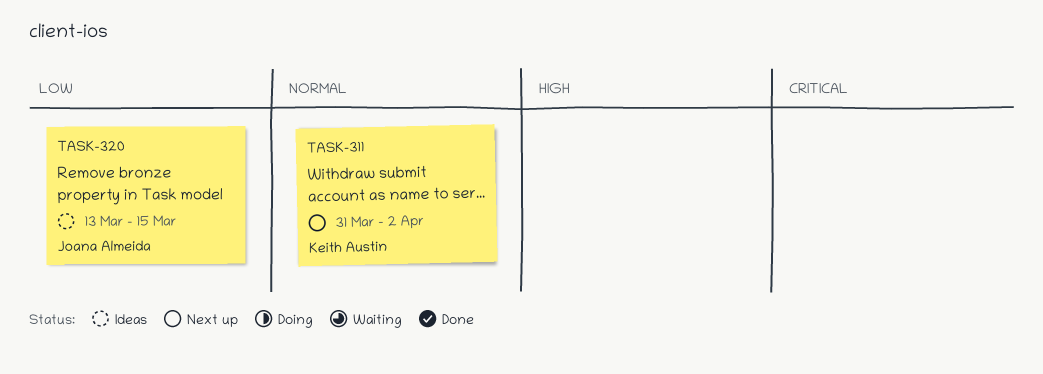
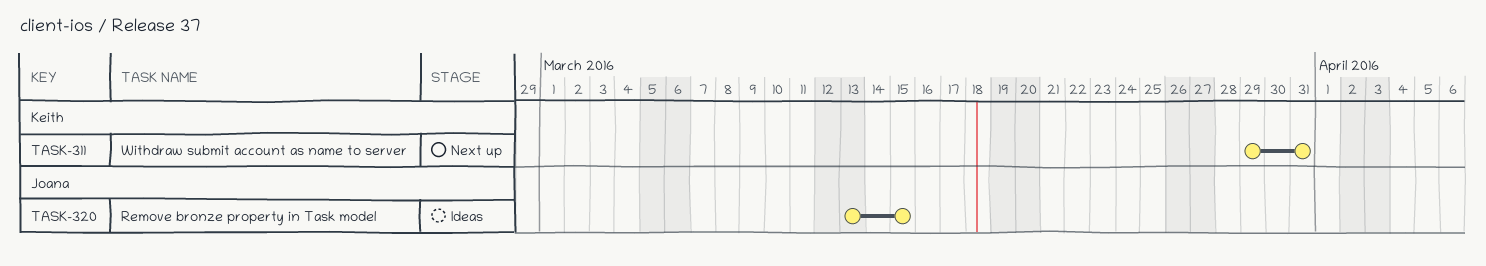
TASK-311, start: Mar 31 -> Mar 29
TASK-311, due: Apr 2 -> Mar 31

